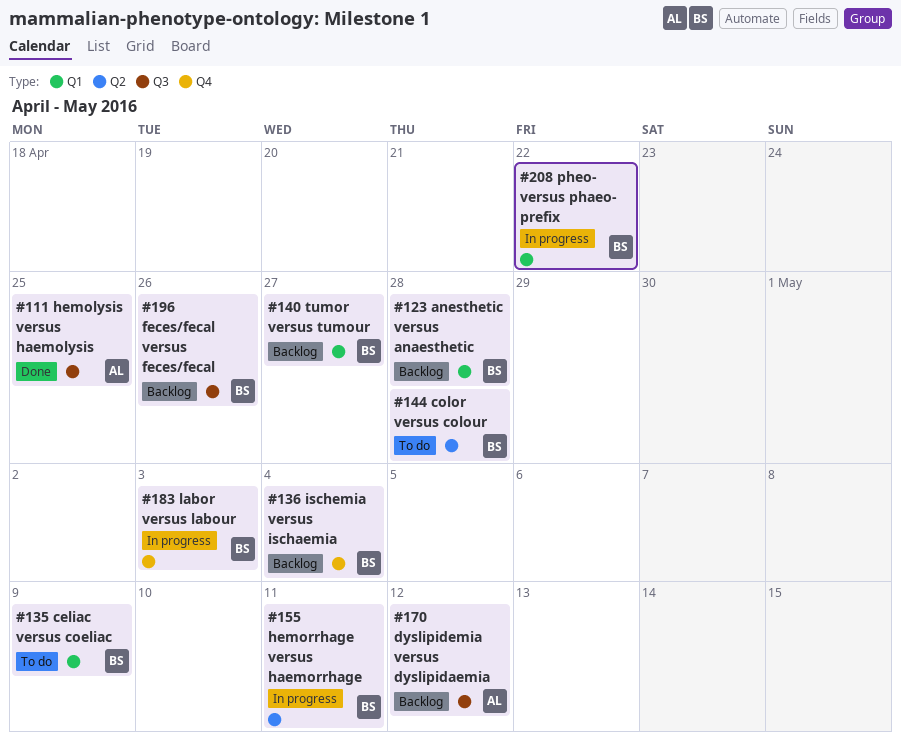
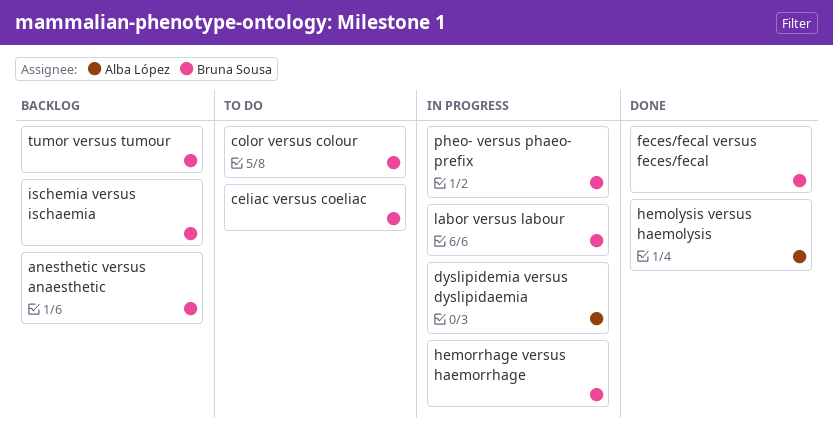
dyslipidemia versus dyslipidaemia, status: Backlog -> In progress
feces/fecal versus feces/fecal, status: Backlog -> Done

